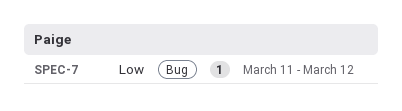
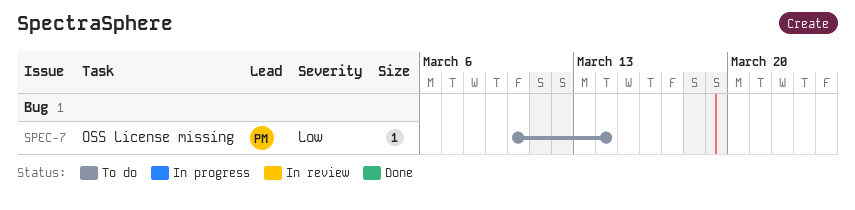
SPEC-7, start: Mar 11 -> Mar 10
SPEC-7, due: Mar 12 -> Mar 14

